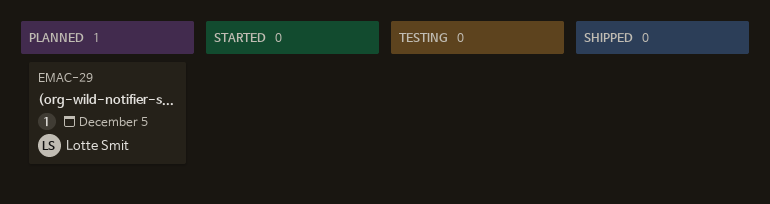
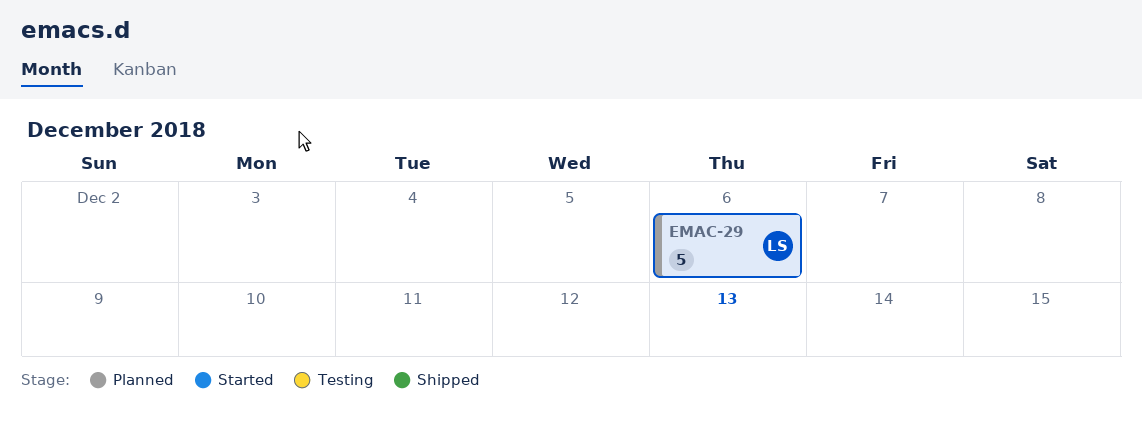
EMAC-29, estimate: 1 -> 5
EMAC-29, due: Dec 5 -> Dec 6

